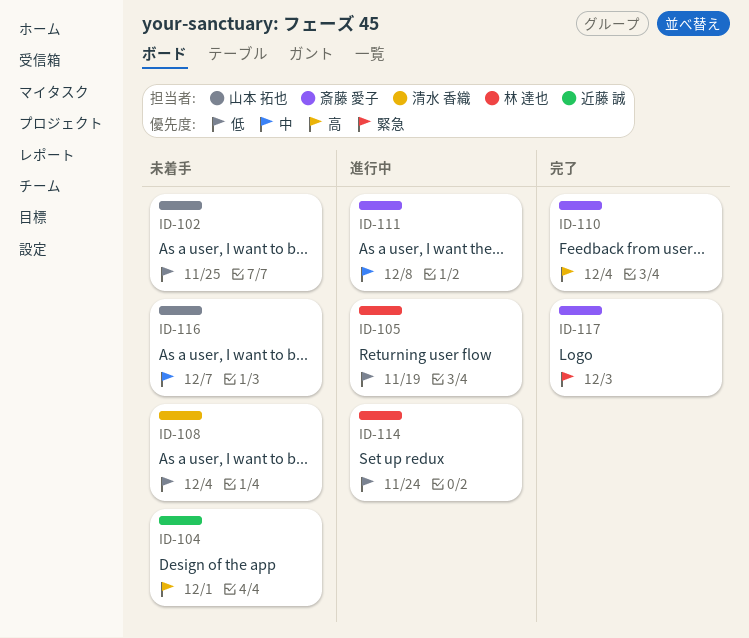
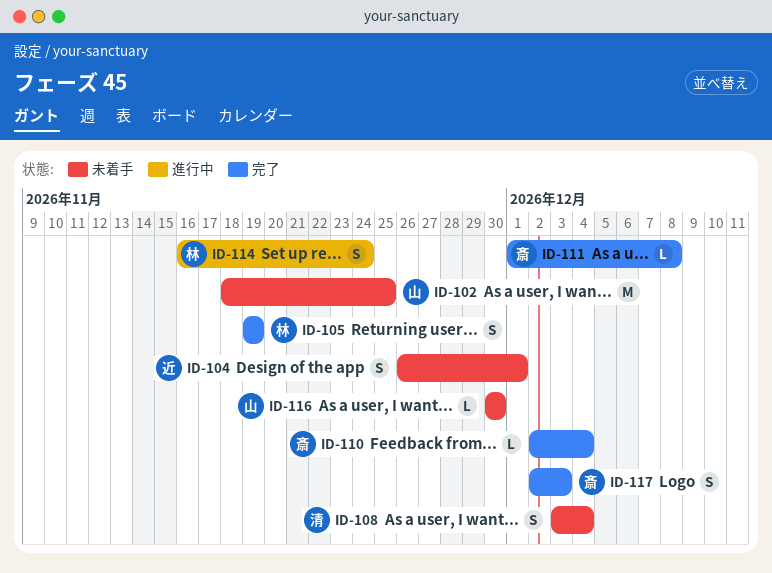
ID-105, status: 進行中 -> 完了
ID-111, status: 進行中 -> 完了
ID-116, due: Dec 7 -> Nov 30

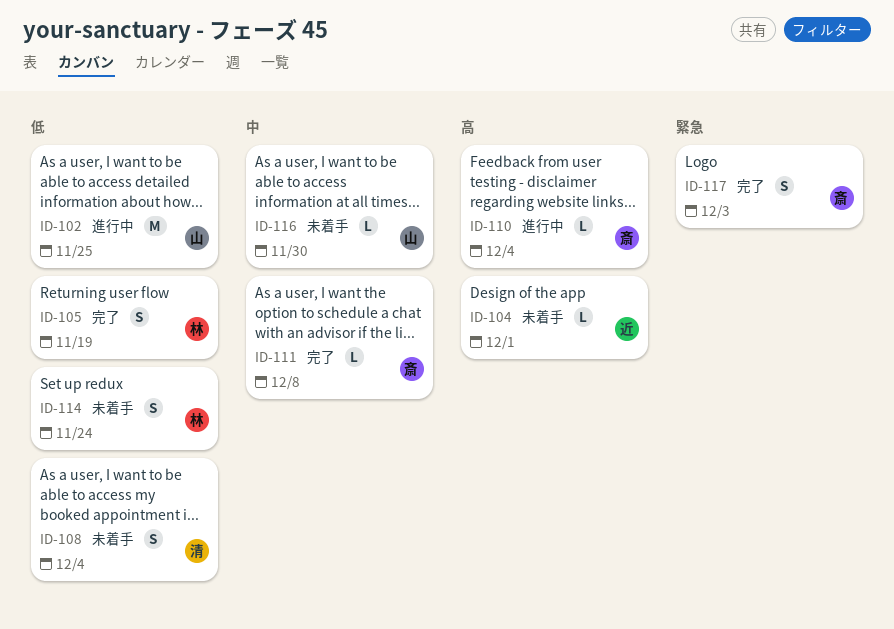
ID-102, status: 未着手 -> 進行中
ID-104, estimate: S -> L
ID-110, status: 完了 -> 進行中
ID-114, status: 進行中 -> 未着手

